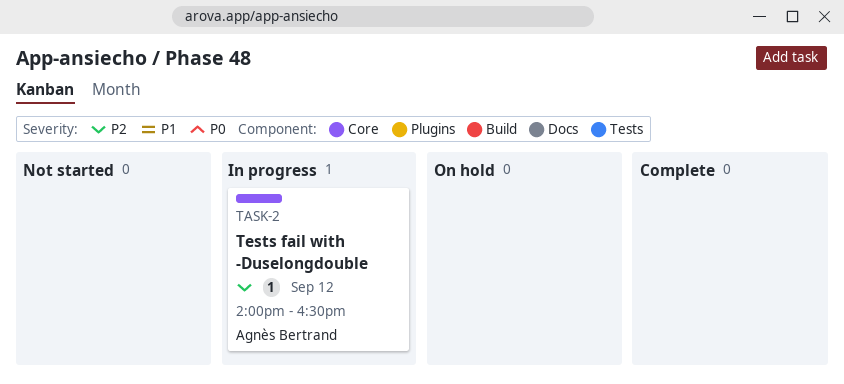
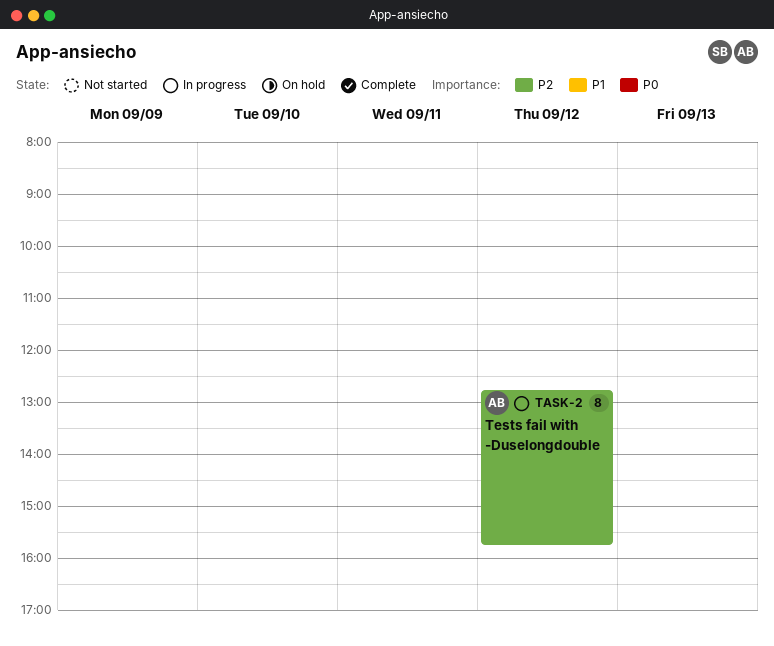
TASK-2, estimate: 1 -> 8
TASK-2, begins: 14:00 -> 12:45
TASK-2, ends: 16:30 -> 15:45

